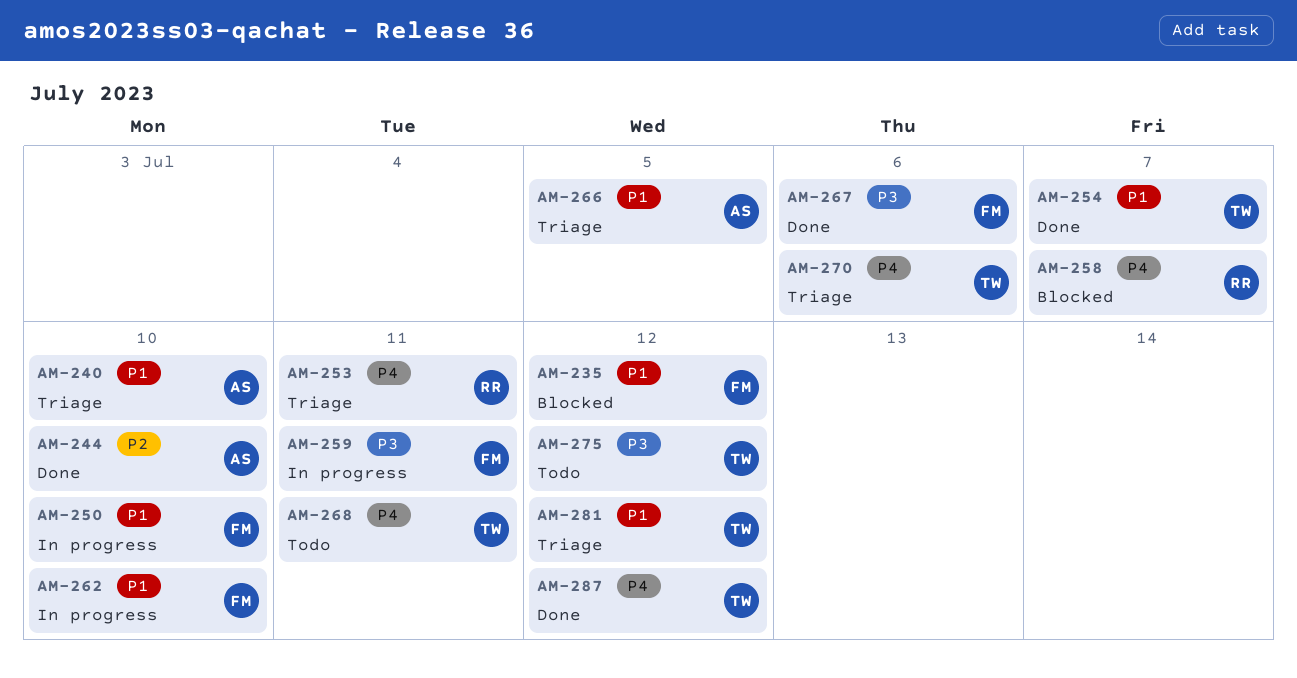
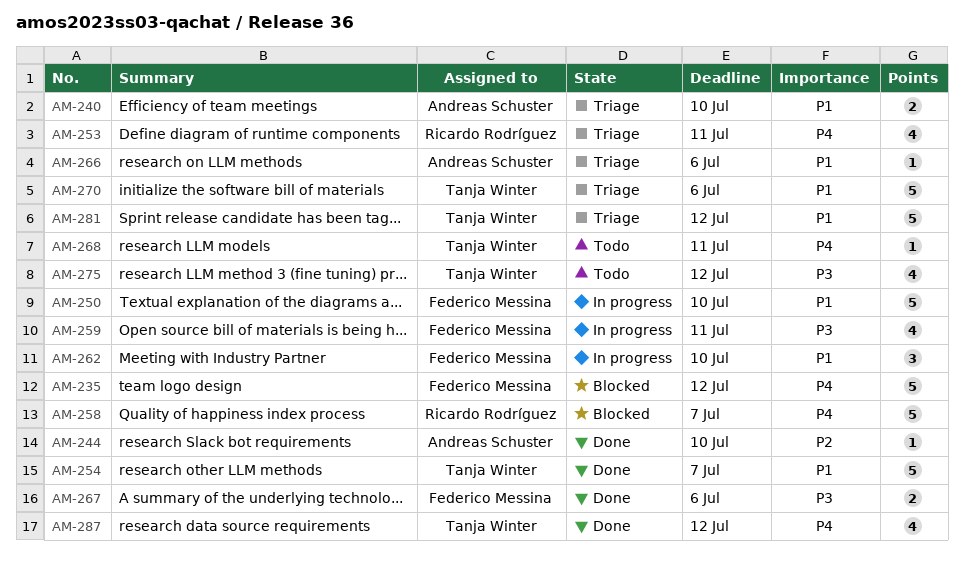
AM-235, priority: P1 -> P4
AM-266, due: Jul 5 -> Jul 6
AM-270, priority: P4 -> P1

